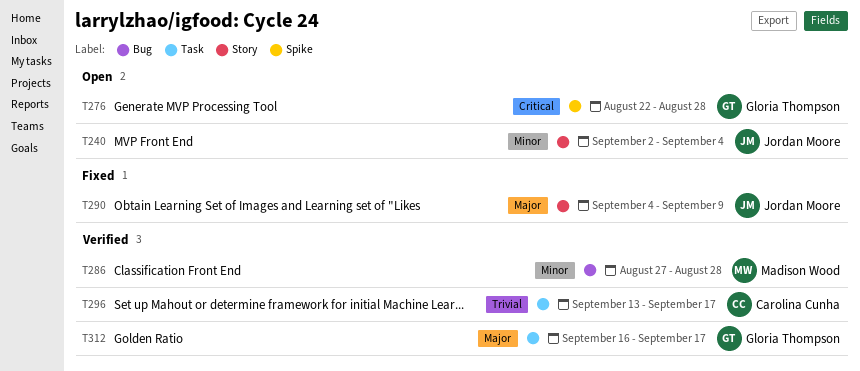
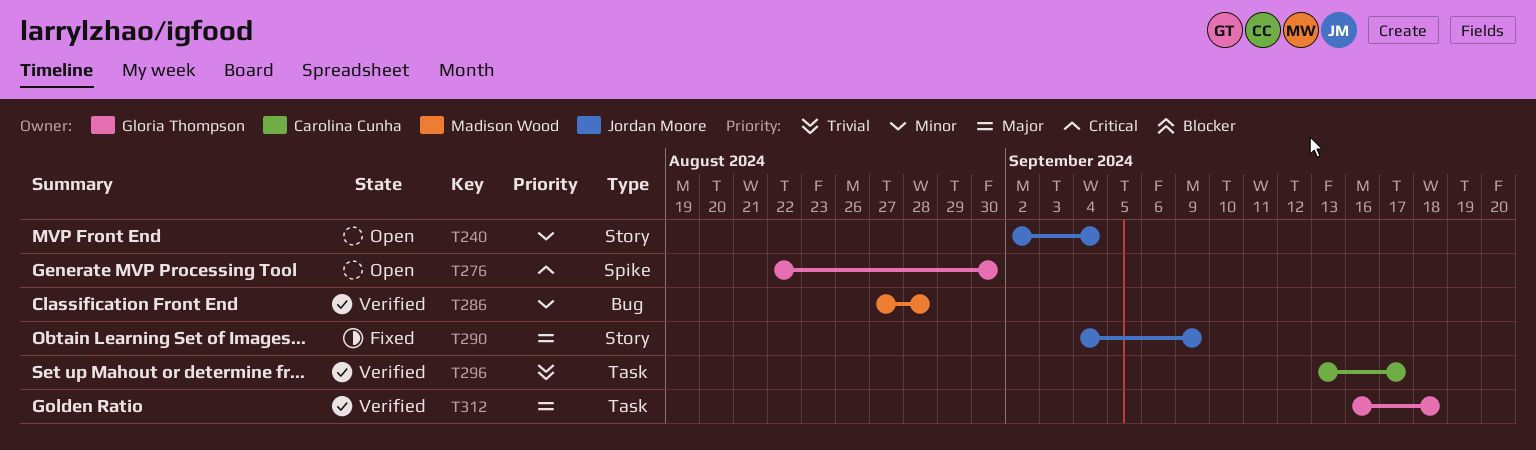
T276, due: Aug 28 -> Aug 30
T312, due: Sep 17 -> Sep 18

